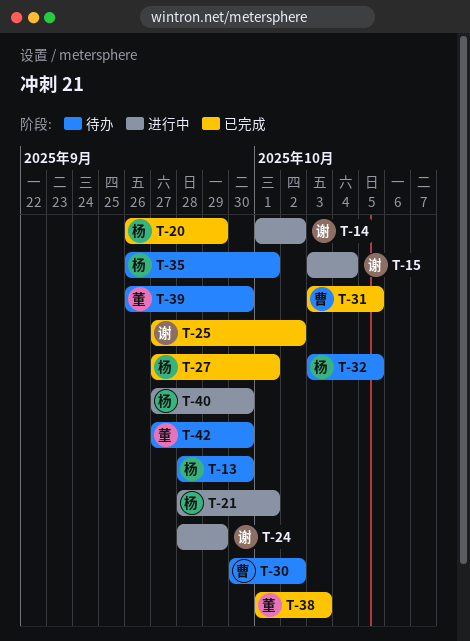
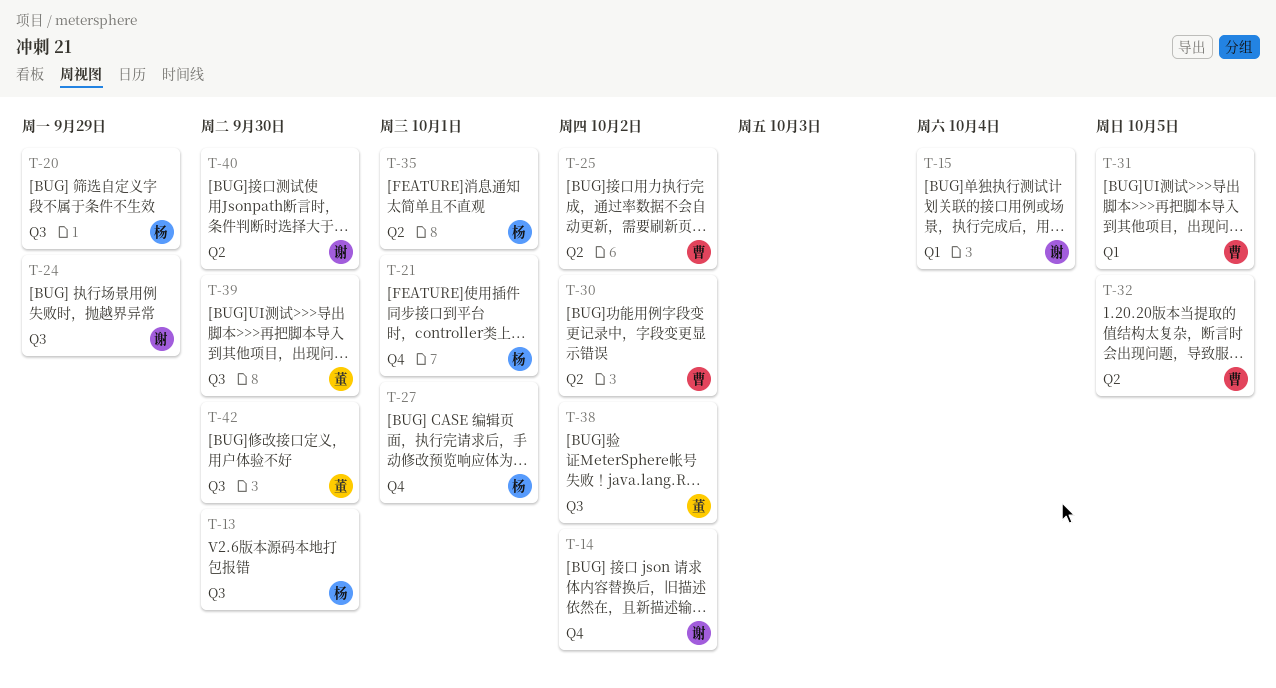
T-25, owner: 谢 -> 曹
T-32, owner: 杨 -> 曹
T-38, due: Oct 3 -> Oct 2
T-40, owner: 杨 -> 谢

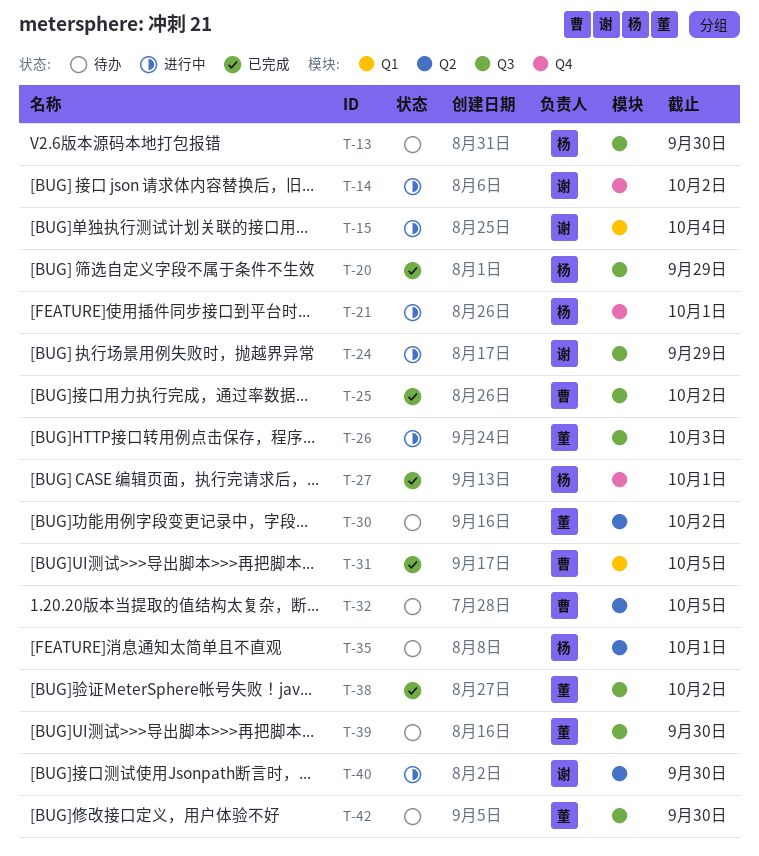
T-25, label: Q2 -> Q3
T-26: none -> present
T-30, owner: 曹 -> 董

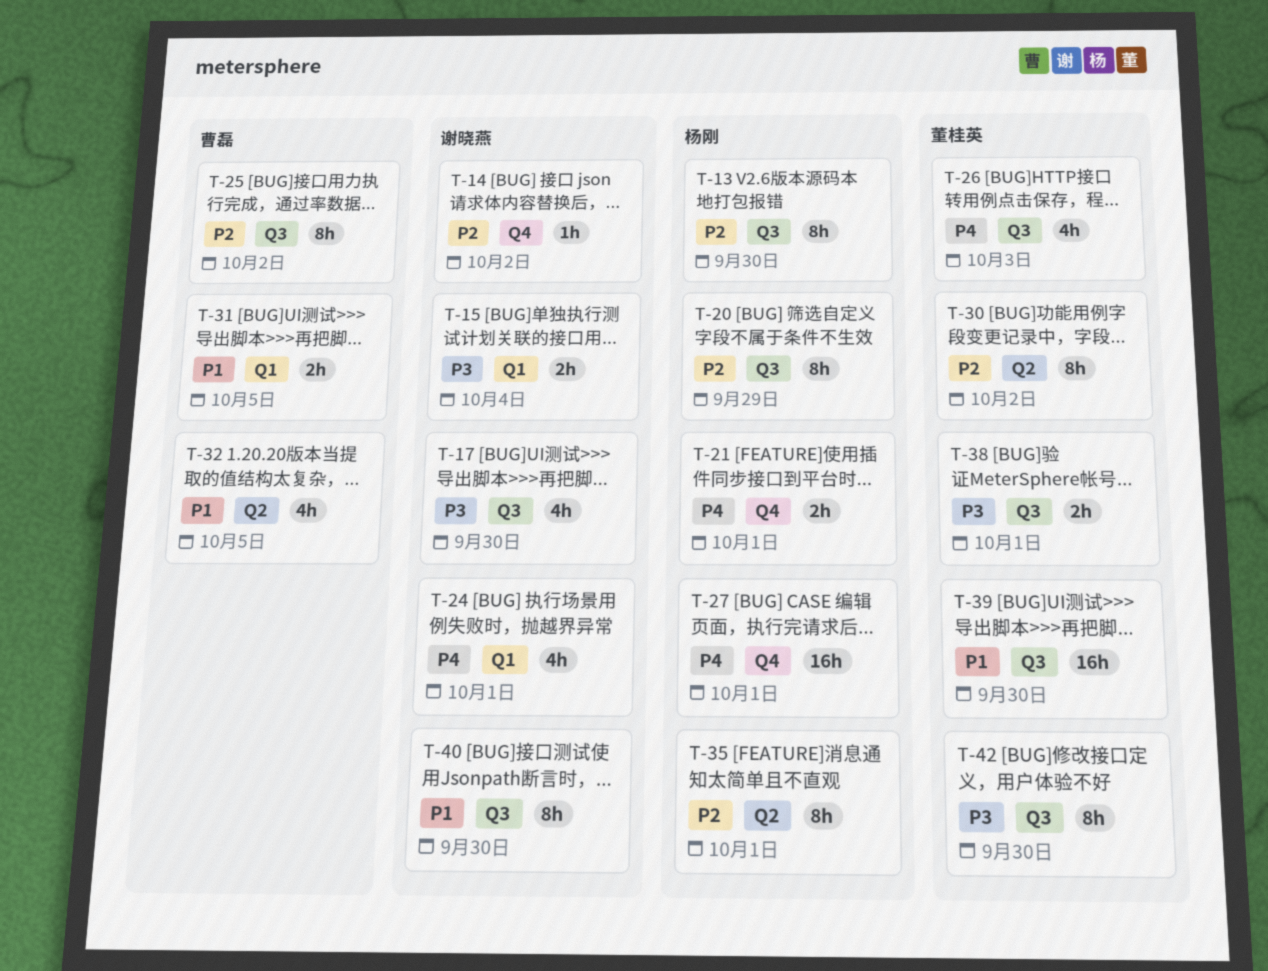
T-17: none -> present
T-24, label: Q3 -> Q1
T-24, due: Sep 29 -> Oct 1
T-38, due: Oct 2 -> Oct 1
T-40, label: Q2 -> Q3

